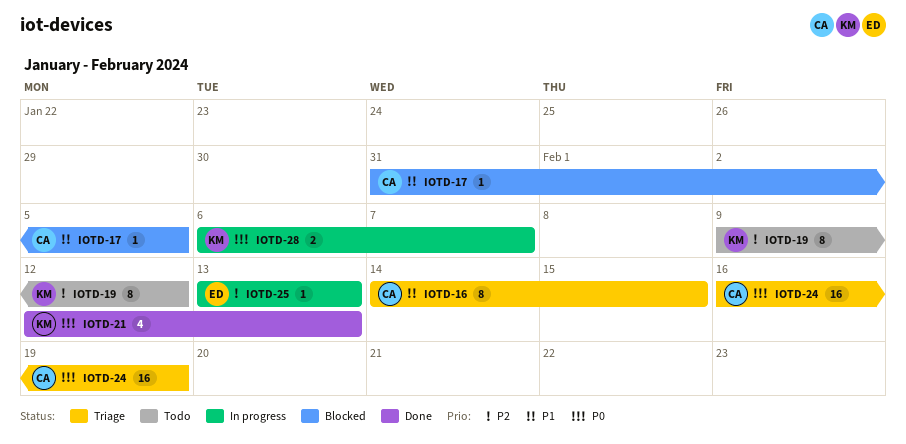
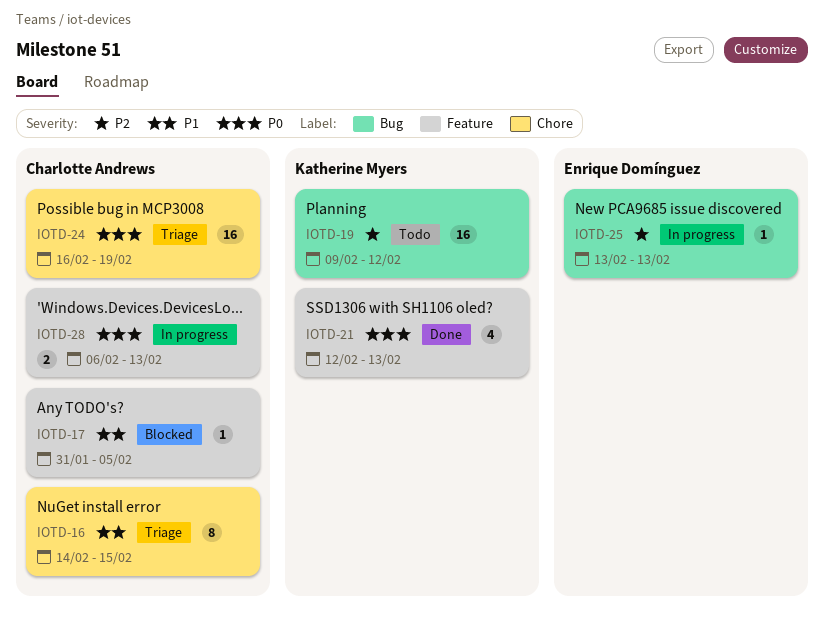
IOTD-19, estimate: 8 -> 16
IOTD-28, owner: Katherine Myers -> Charlotte Andrews
IOTD-28, due: Feb 7 -> Feb 13

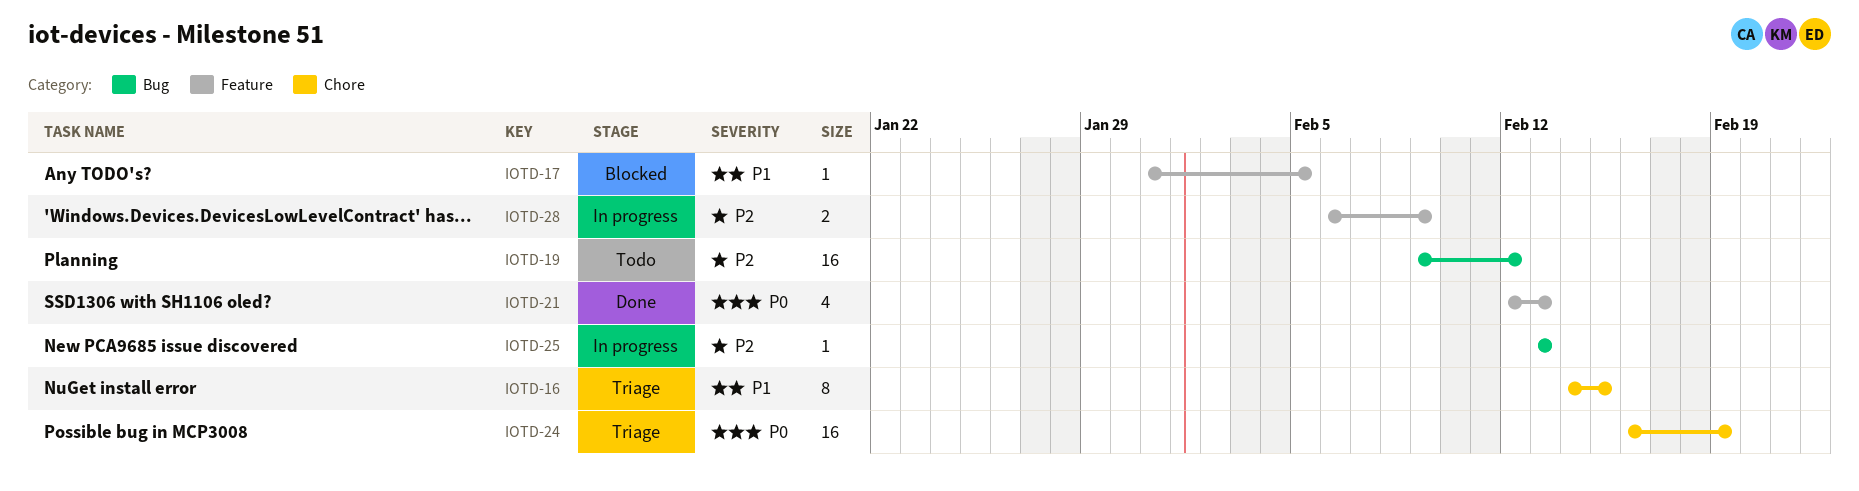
IOTD-28, priority: P0 -> P2
IOTD-28, due: Feb 13 -> Feb 9

